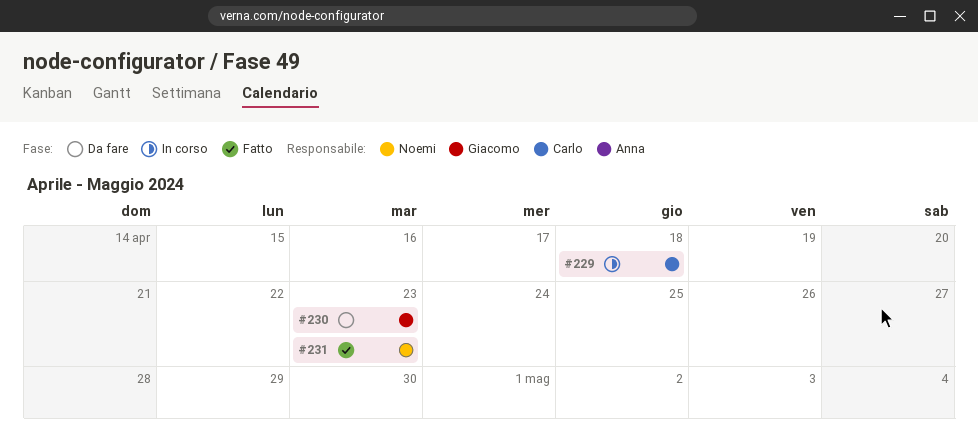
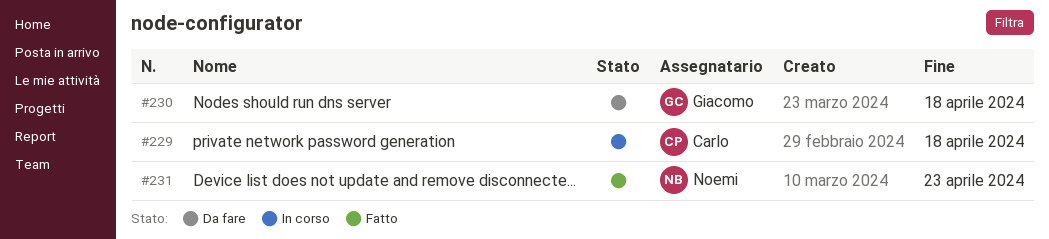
#230, due: Apr 23 -> Apr 18

